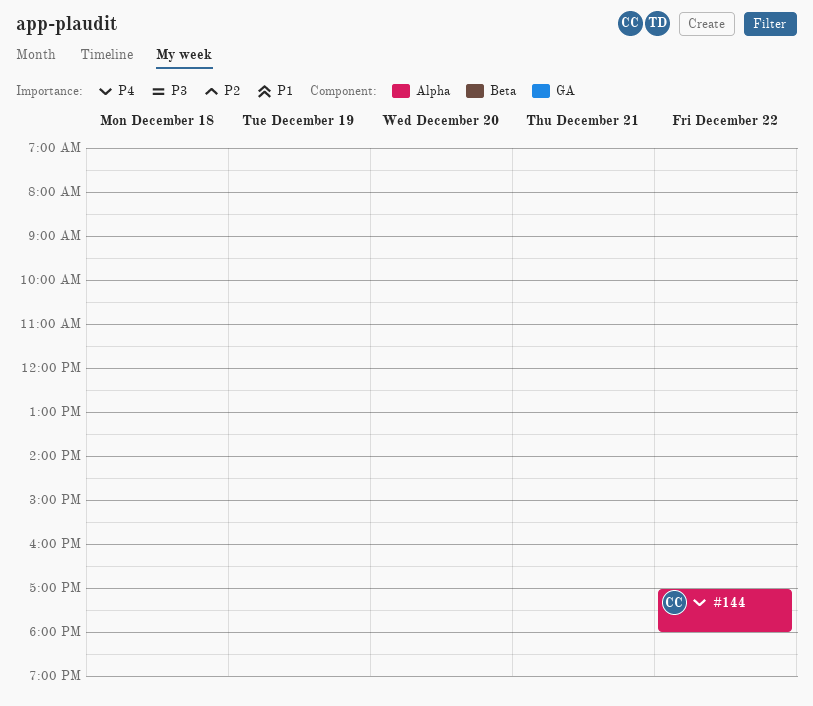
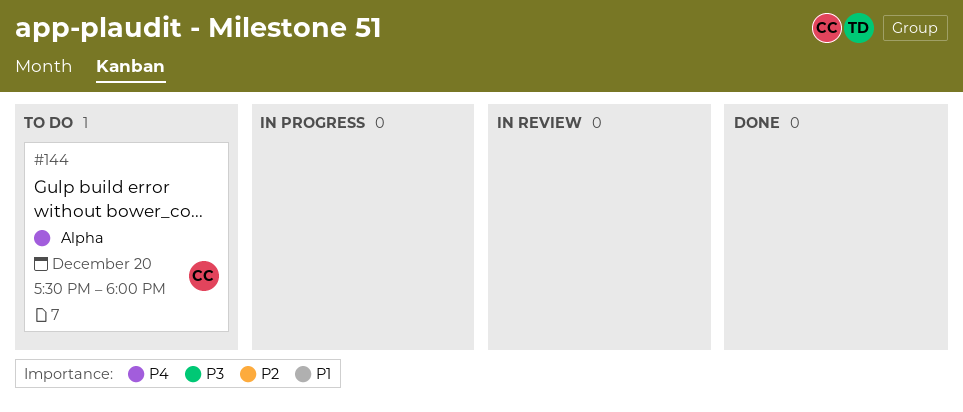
#144, day: Dec 22 -> Dec 20
#144, begins: 17:00 -> 17:30

